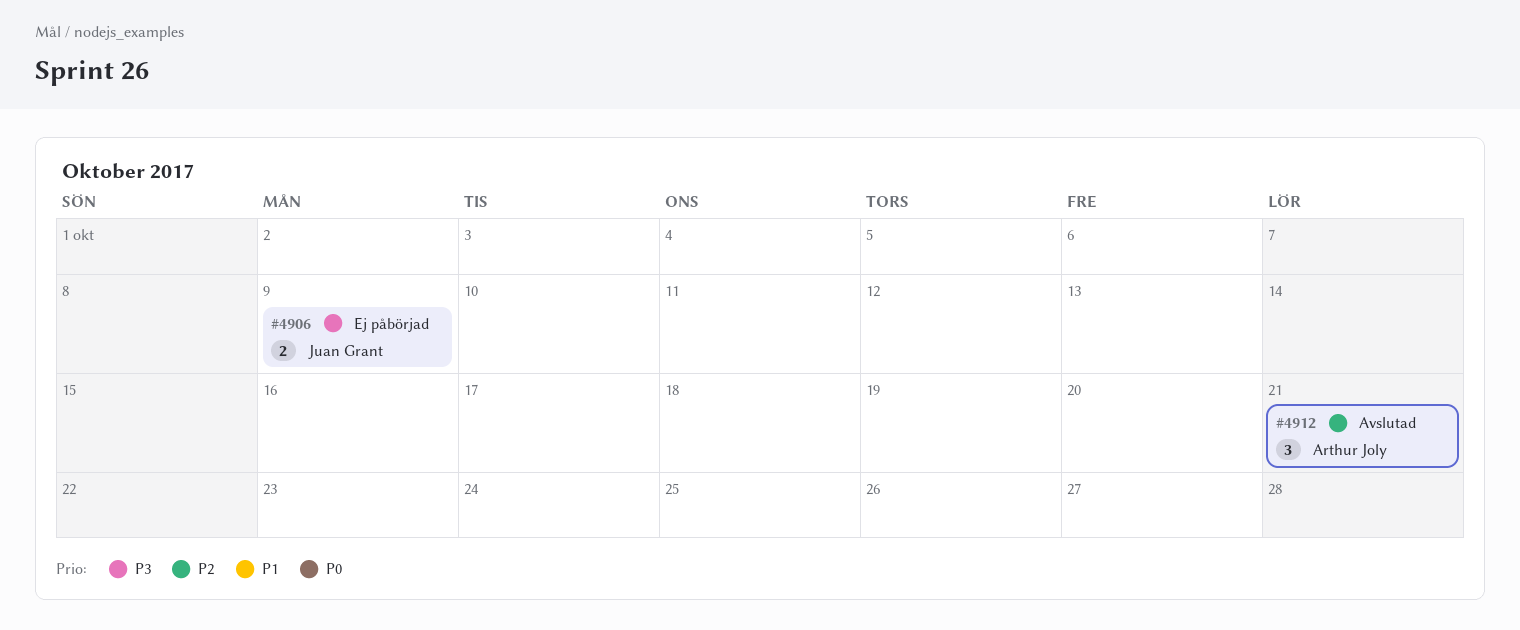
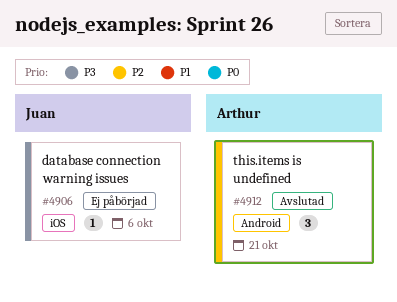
#4906, estimate: 2 -> 1
#4906, due: Oct 9 -> Oct 6

